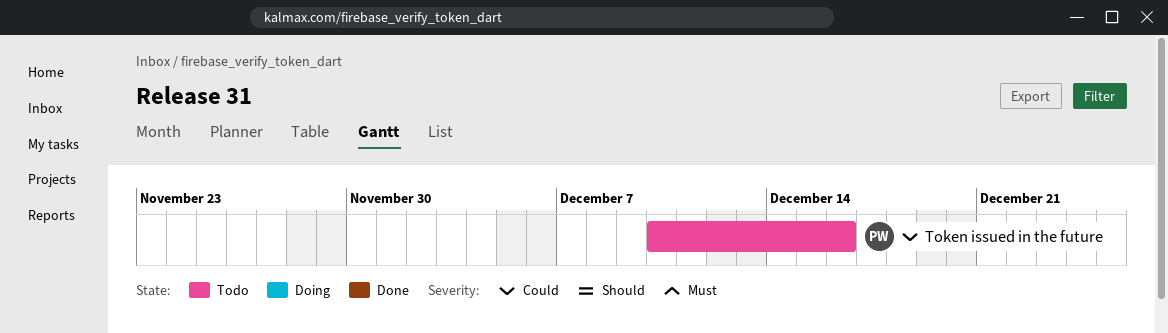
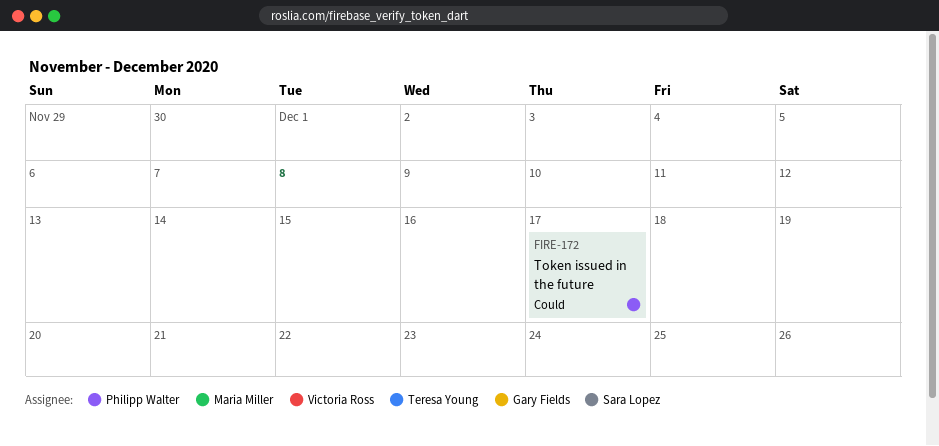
Token issued in the future, due: Dec 16 -> Dec 17

